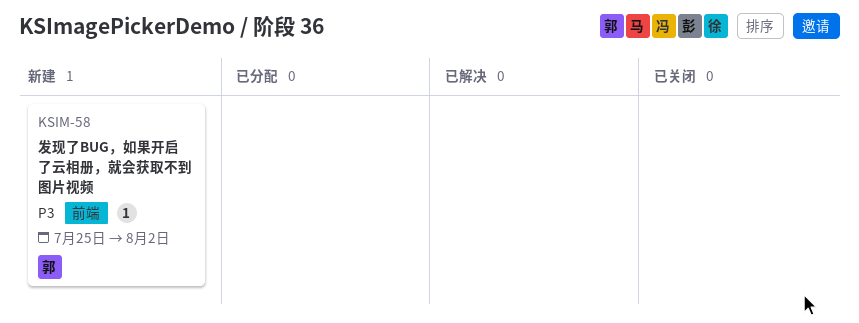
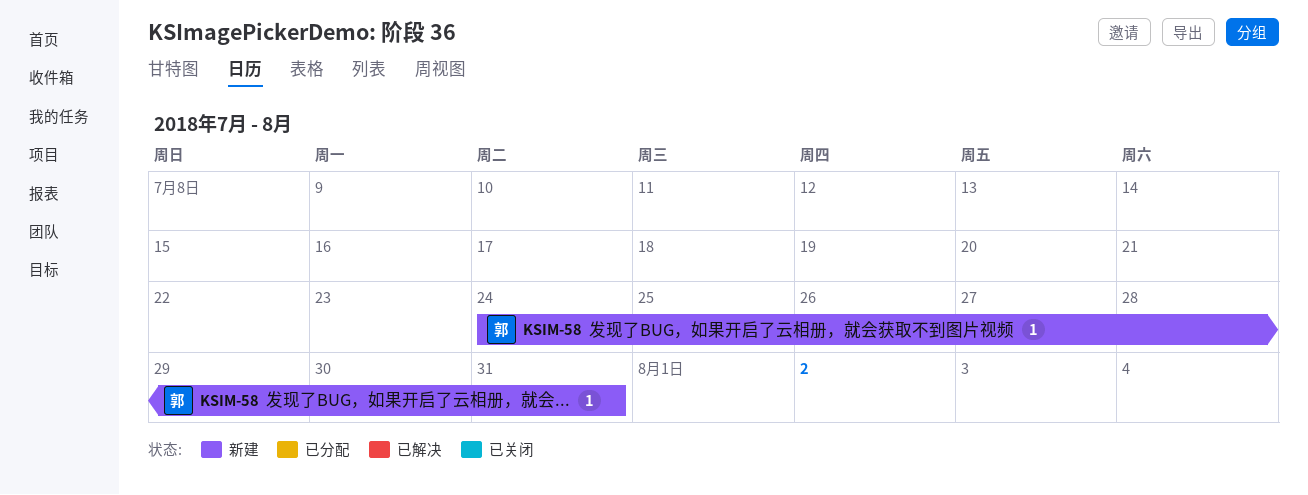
KSIM-58, start: Jul 25 -> Jul 24
KSIM-58, due: Aug 2 -> Jul 31

